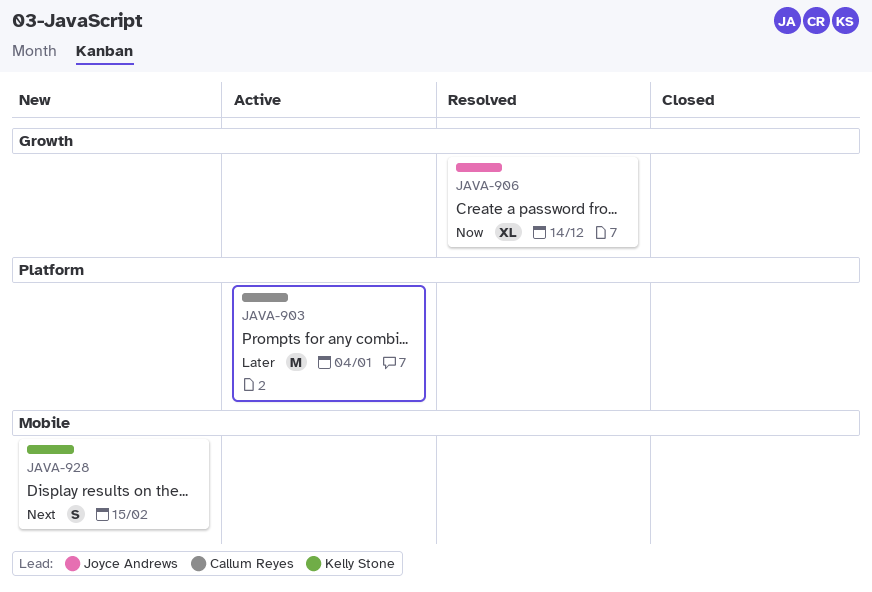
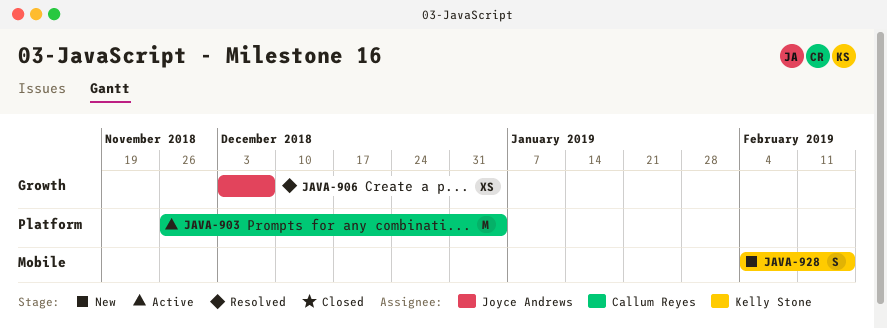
JAVA-906, estimate: XL -> XS
JAVA-906, due: Dec 14 -> Dec 7

